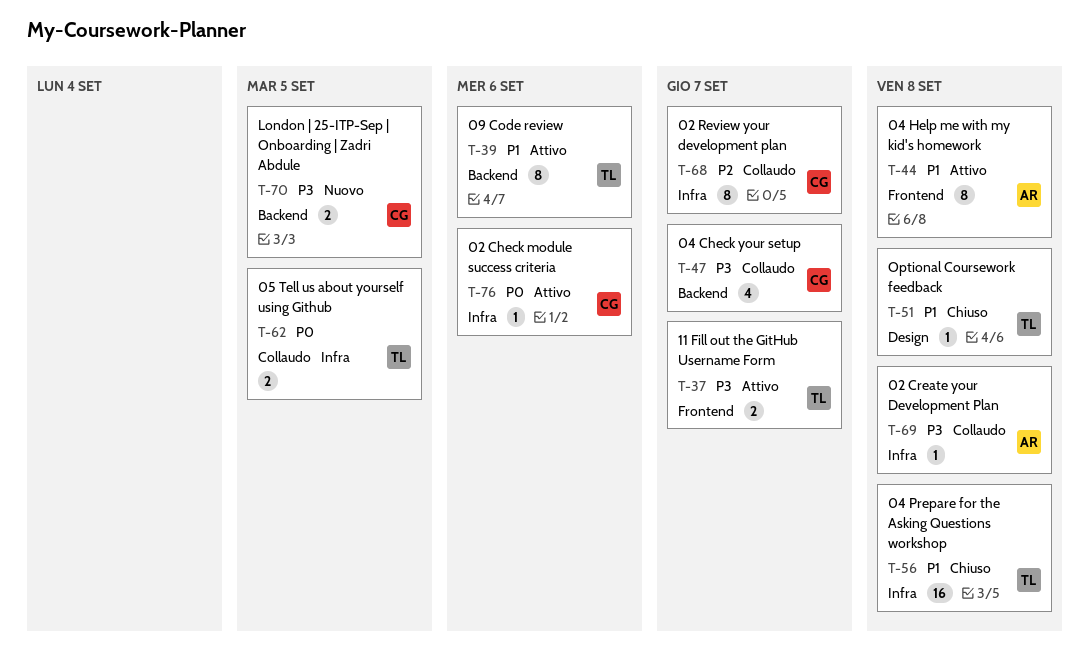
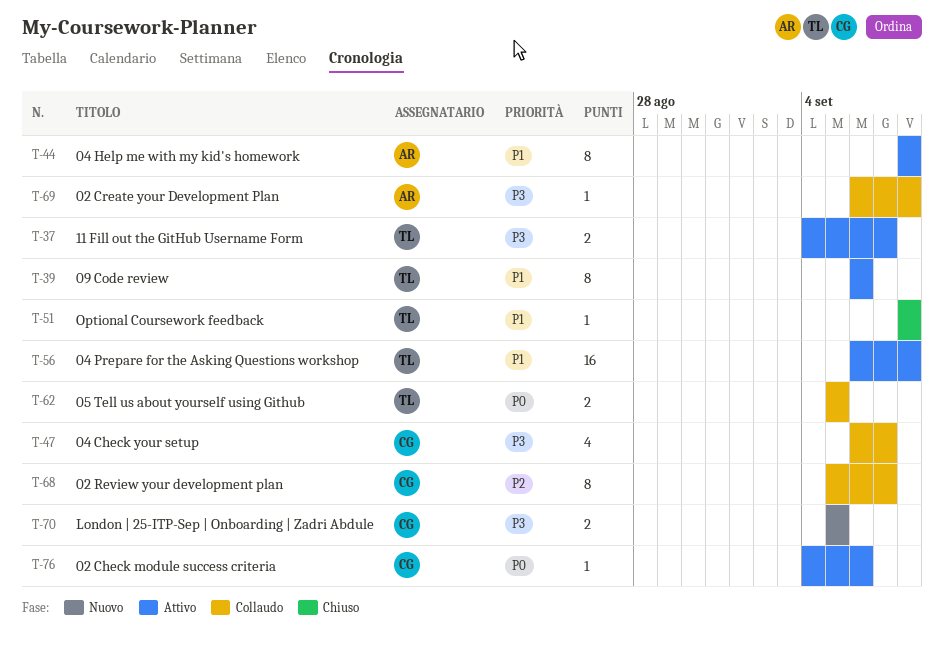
T-56, status: Chiuso -> Attivo

